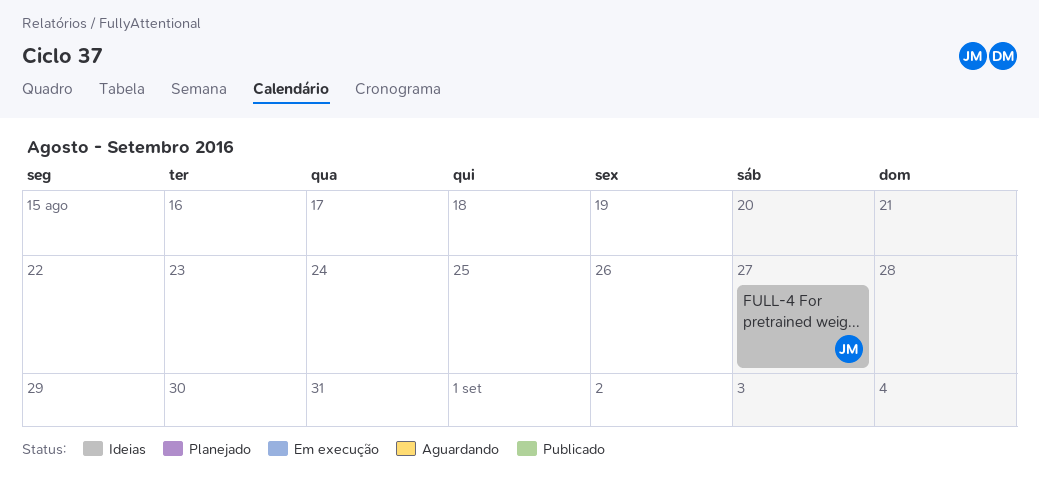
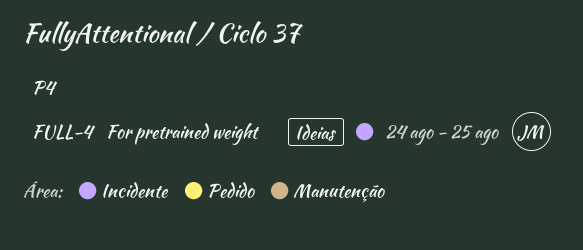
FULL-4, due: Aug 27 -> Aug 25

